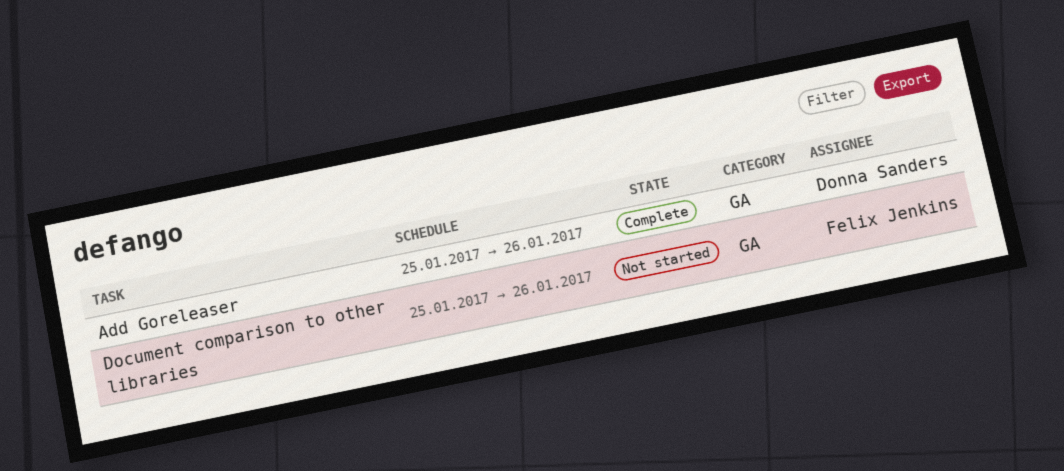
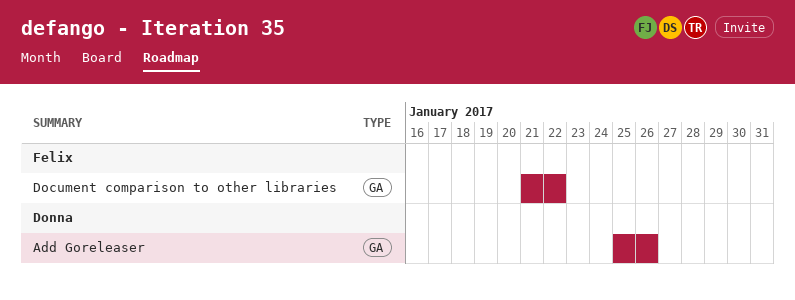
Document comparison to other libraries, start: Jan 25 -> Jan 21
Document comparison to other libraries, due: Jan 26 -> Jan 22

